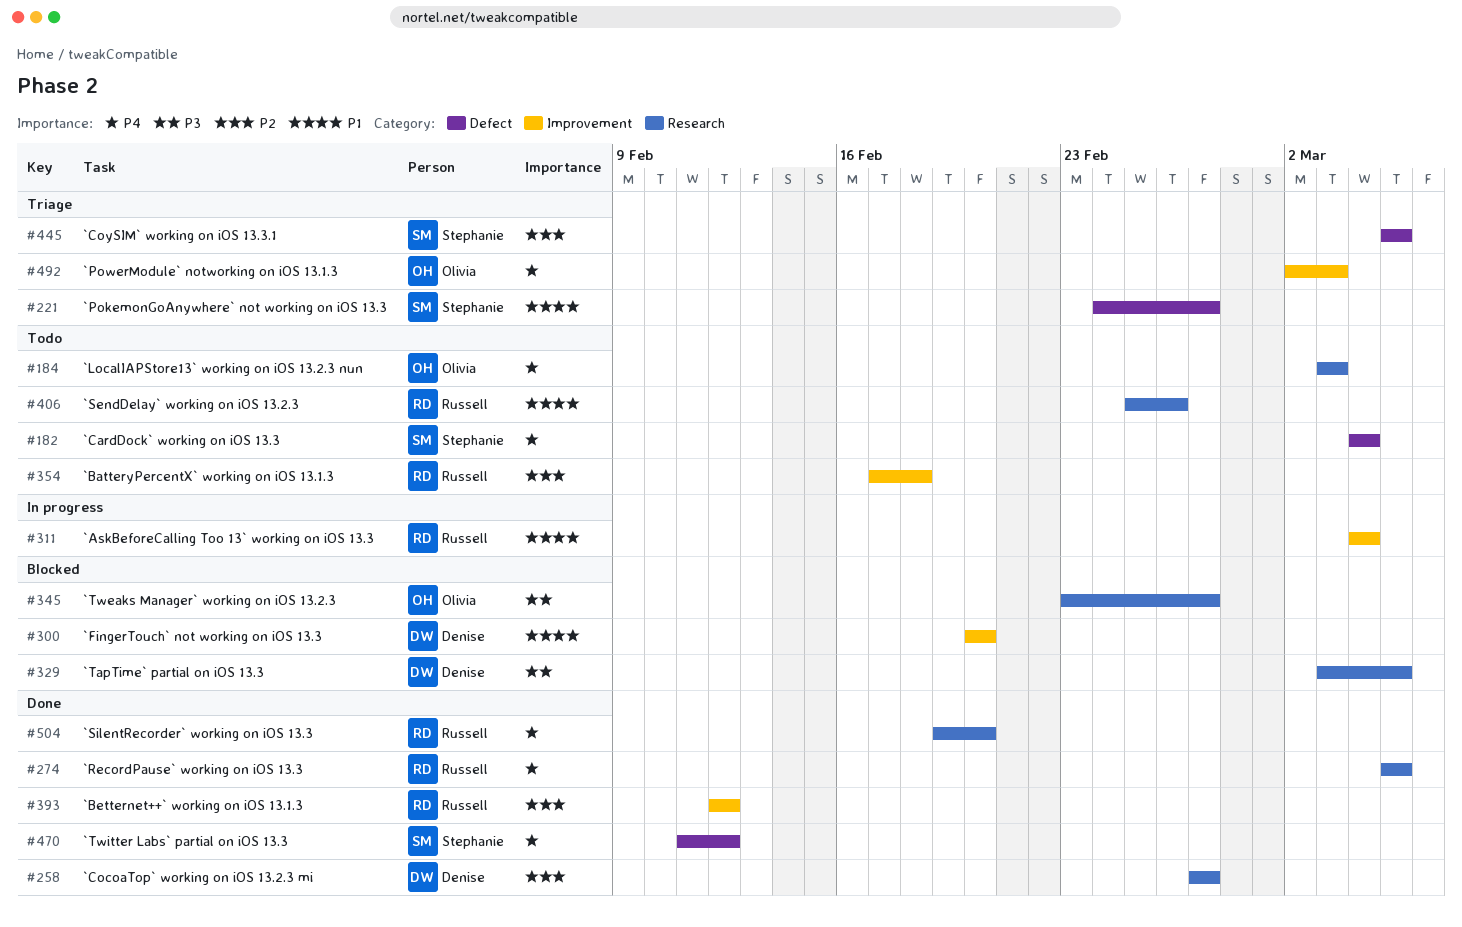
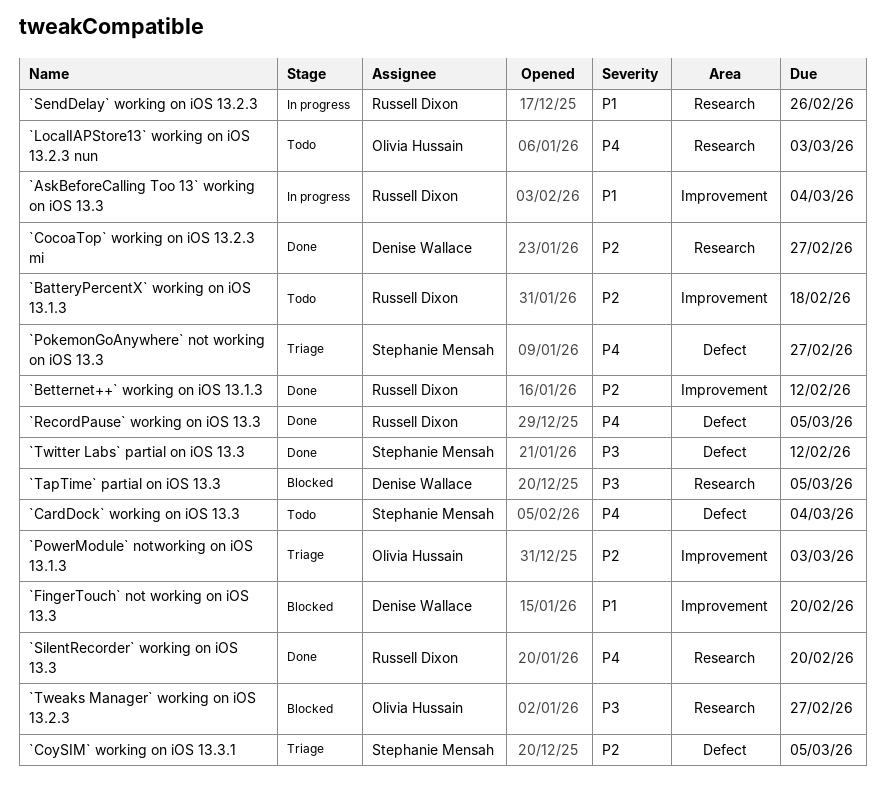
`PokemonGoAnywhere` not working on iOS 13.3, priority: P1 -> P4
`PowerModule` notworking on iOS 13.1.3, priority: P4 -> P2
`RecordPause` working on iOS 13.3, label: Research -> Defect
`SendDelay` working on iOS 13.2.3, status: Todo -> In progress
`Twitter Labs` partial on iOS 13.3, priority: P4 -> P3

